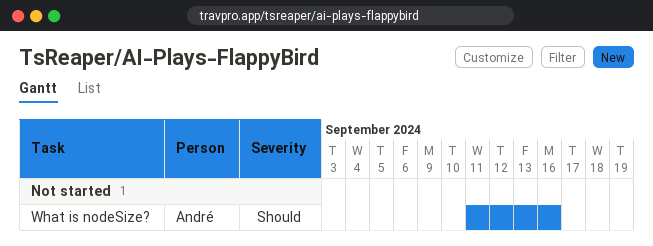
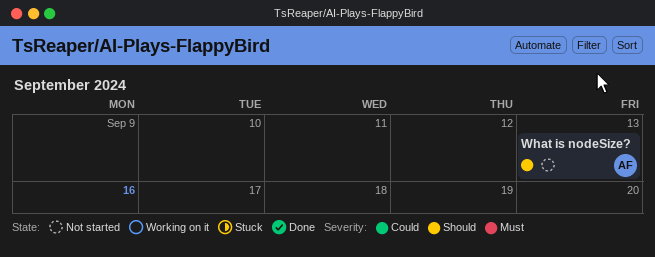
What is nodeSize?, due: Sep 16 -> Sep 13

